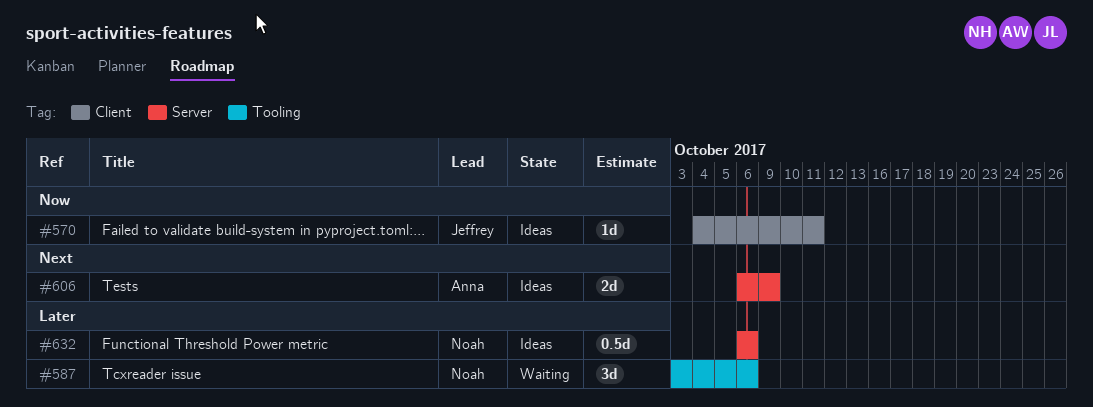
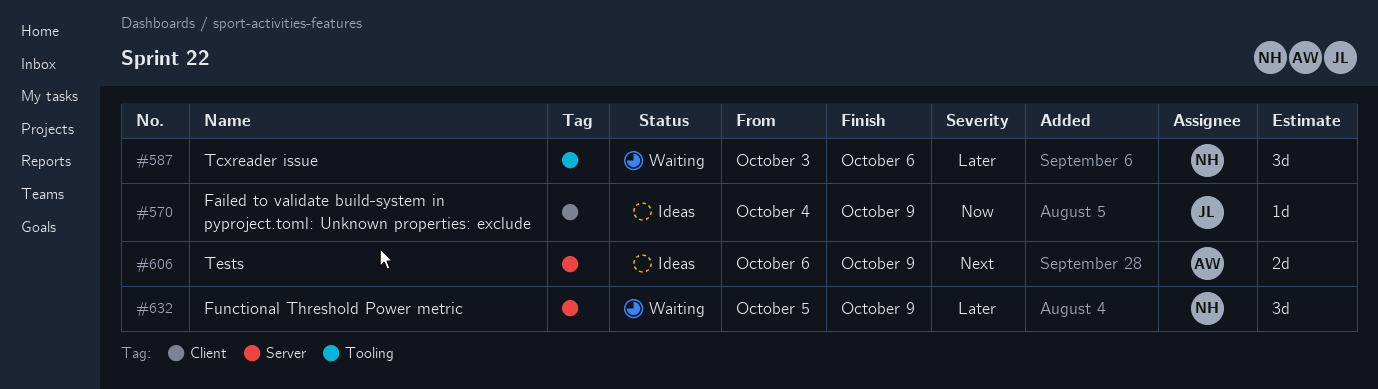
#570, due: Oct 11 -> Oct 9
#632, status: Ideas -> Waiting
#632, estimate: 0.5d -> 3d
#632, start: Oct 6 -> Oct 5
#632, due: Oct 6 -> Oct 9

